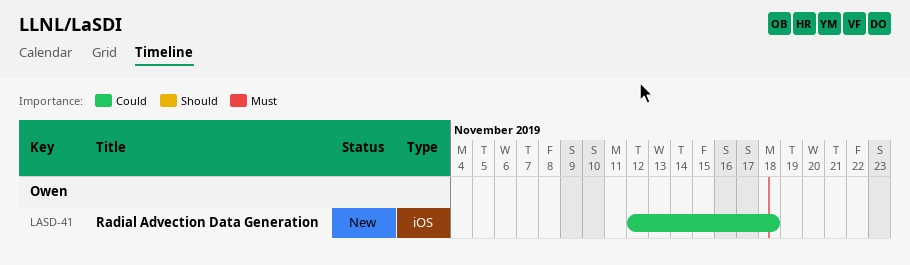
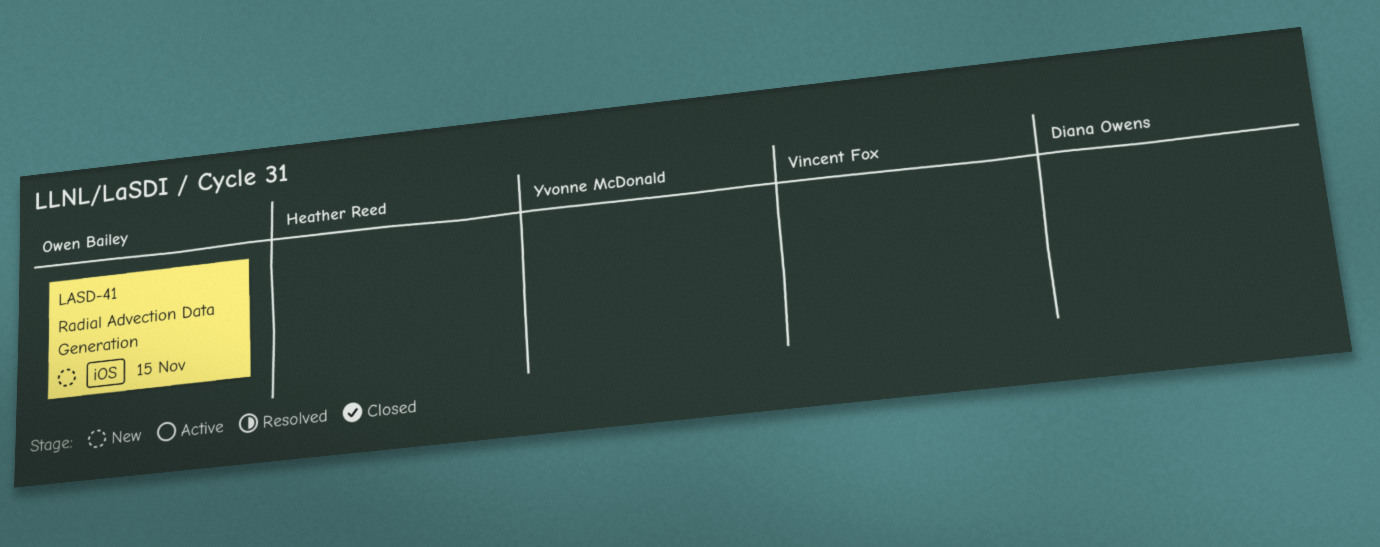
LASD-41, due: Nov 18 -> Nov 15

